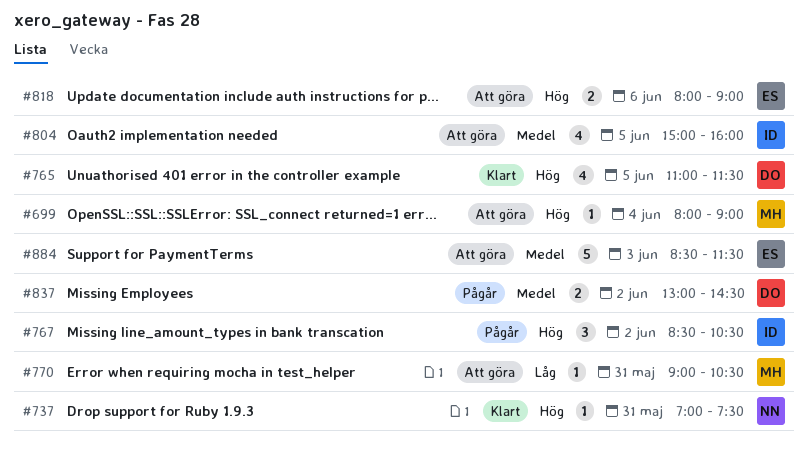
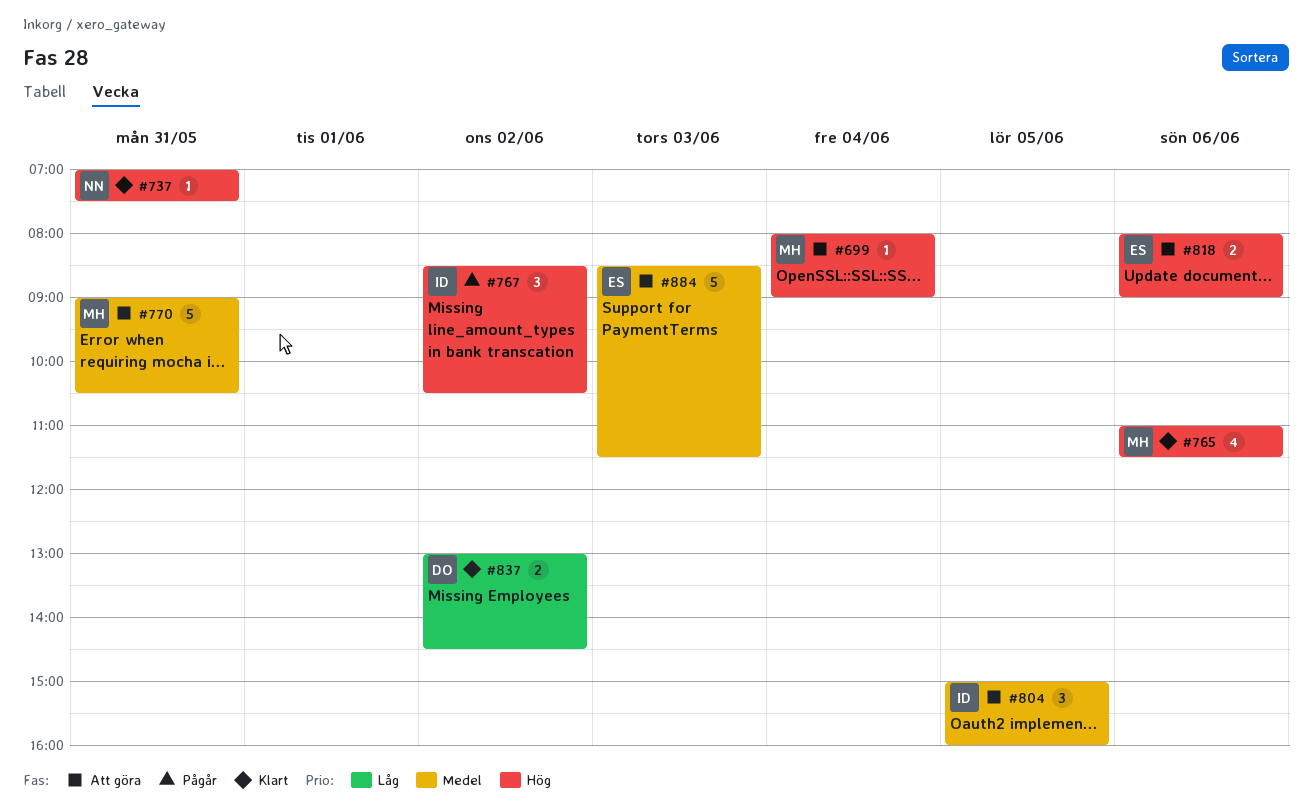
#765, owner: DO -> MH
#765, day: Jun 5 -> Jun 6
#770, priority: Låg -> Medel
#770, estimate: 1 -> 5
#804, estimate: 4 -> 3
#837, status: Pågår -> Klart
#837, priority: Medel -> Låg

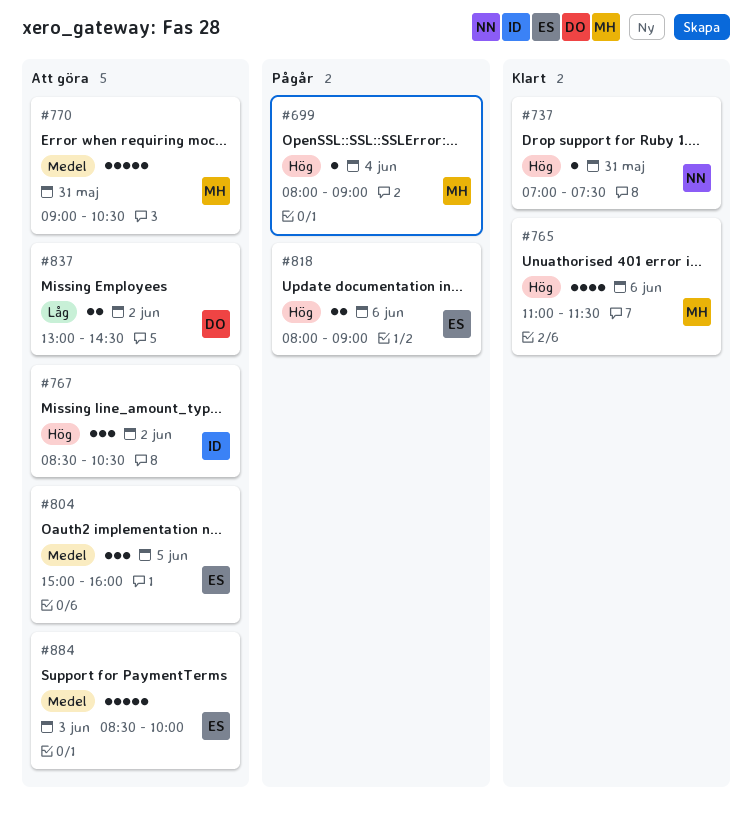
#699, status: Att göra -> Pågår
#767, status: Pågår -> Att göra
#804, owner: ID -> ES
#818, status: Att göra -> Pågår
#837, status: Klart -> Att göra
#884, ends: 11:30 -> 10:00

